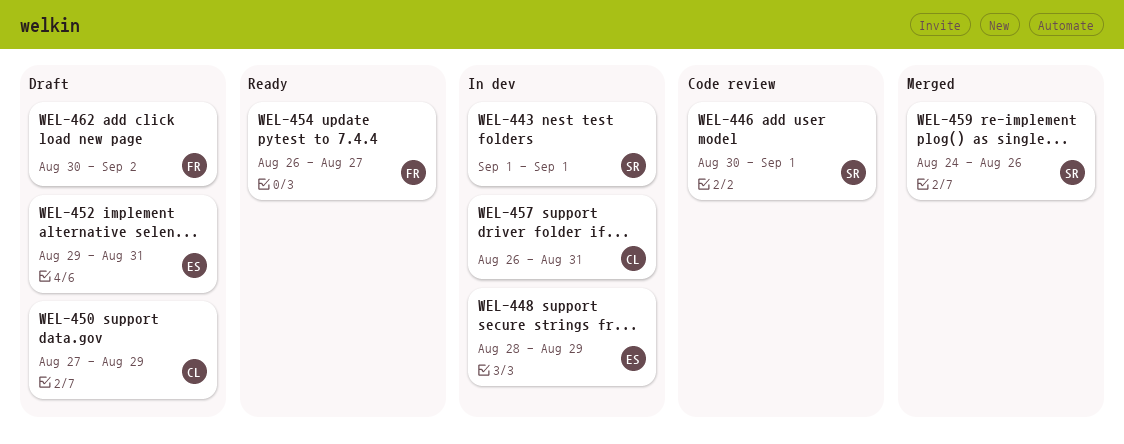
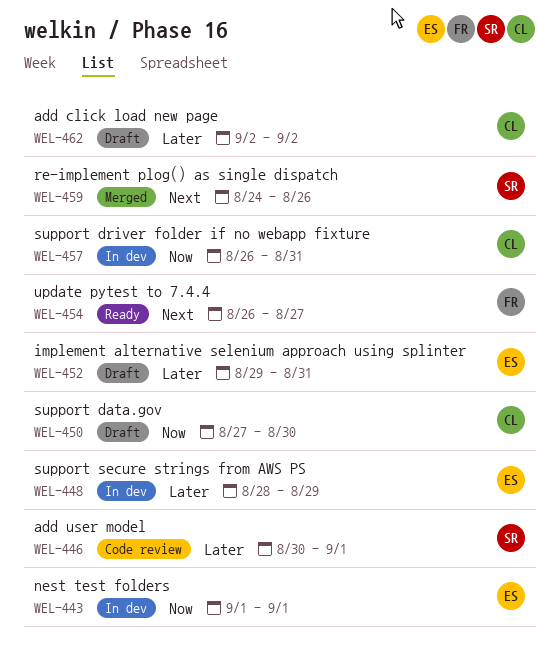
WEL-443, owner: SR -> ES
WEL-450, due: Aug 29 -> Aug 30
WEL-462, owner: FR -> CL
WEL-462, start: Aug 30 -> Sep 2

